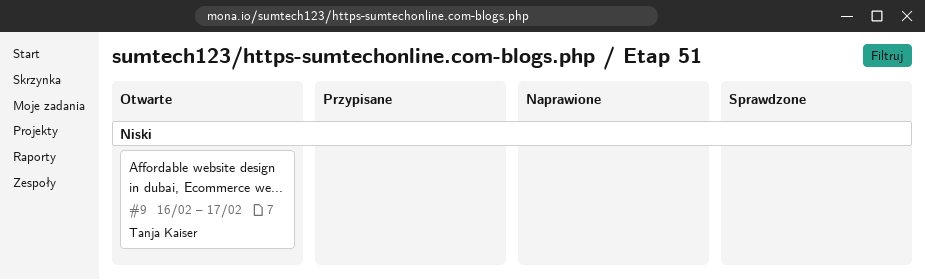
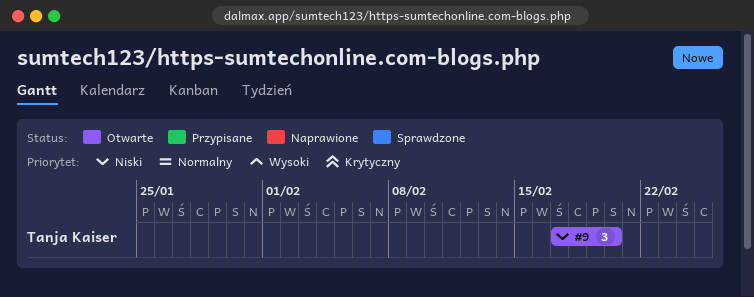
#9, start: Feb 16 -> Feb 17
#9, due: Feb 17 -> Feb 20

